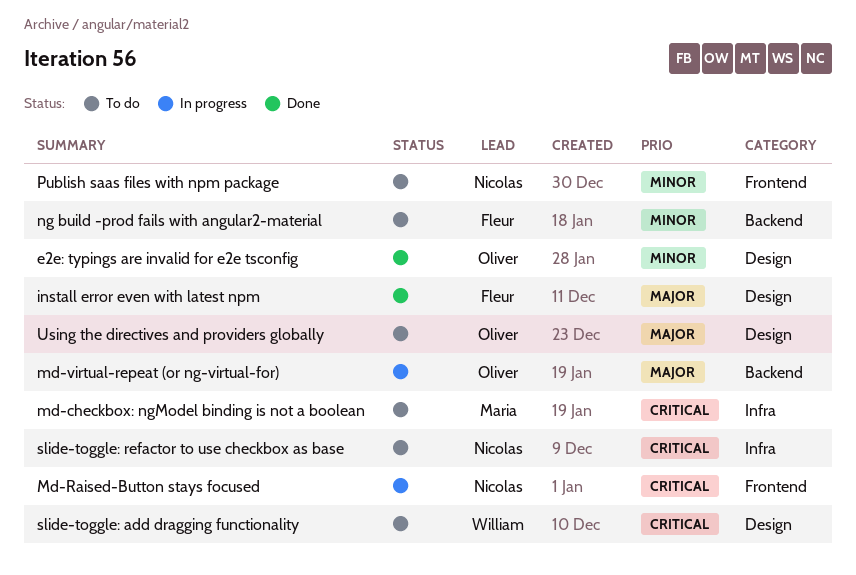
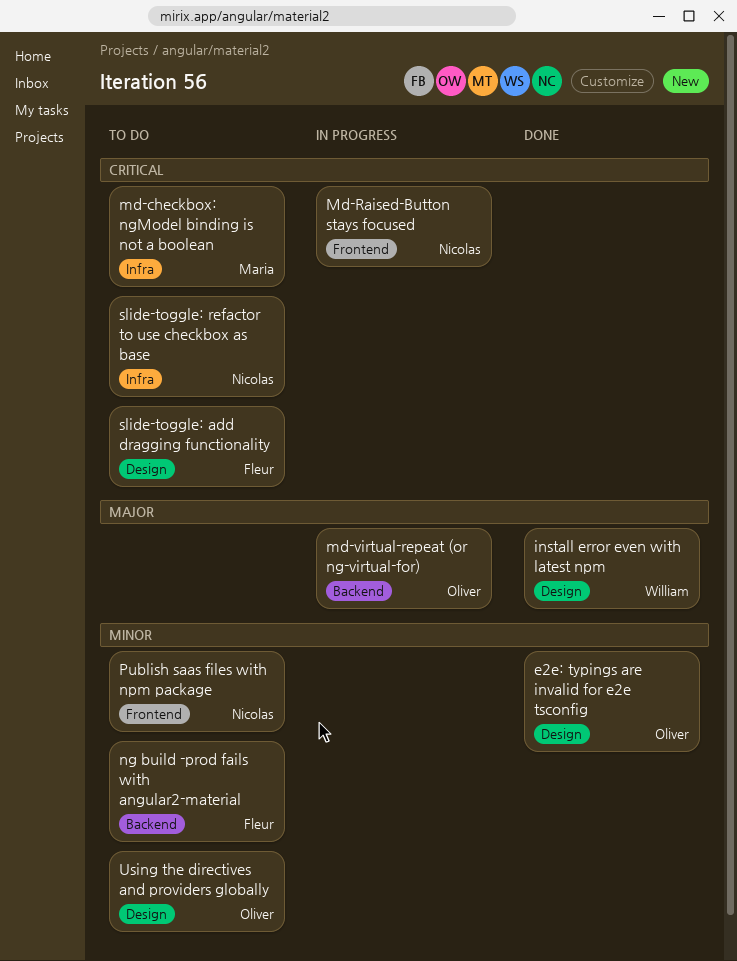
install error even with latest npm, owner: Fleur -> William
slide-toggle: add dragging functionality, owner: William -> Fleur
Using the directives and providers globally, priority: Major -> Minor

